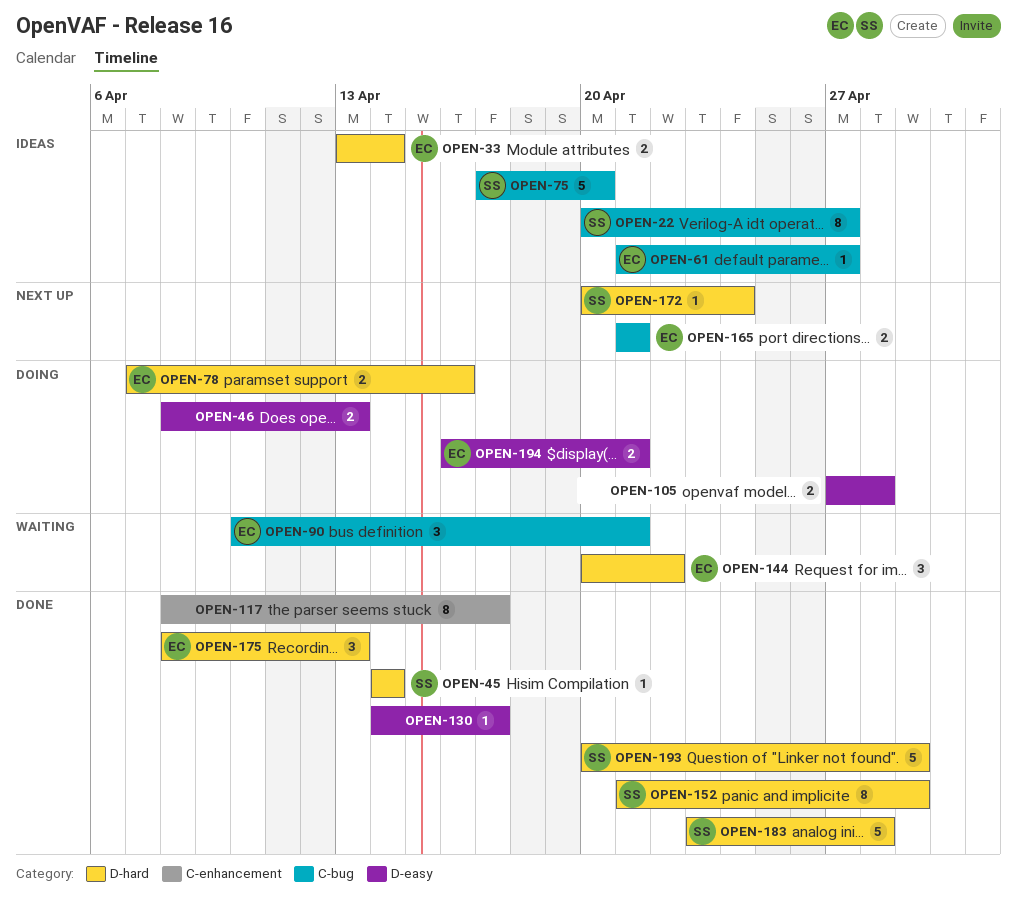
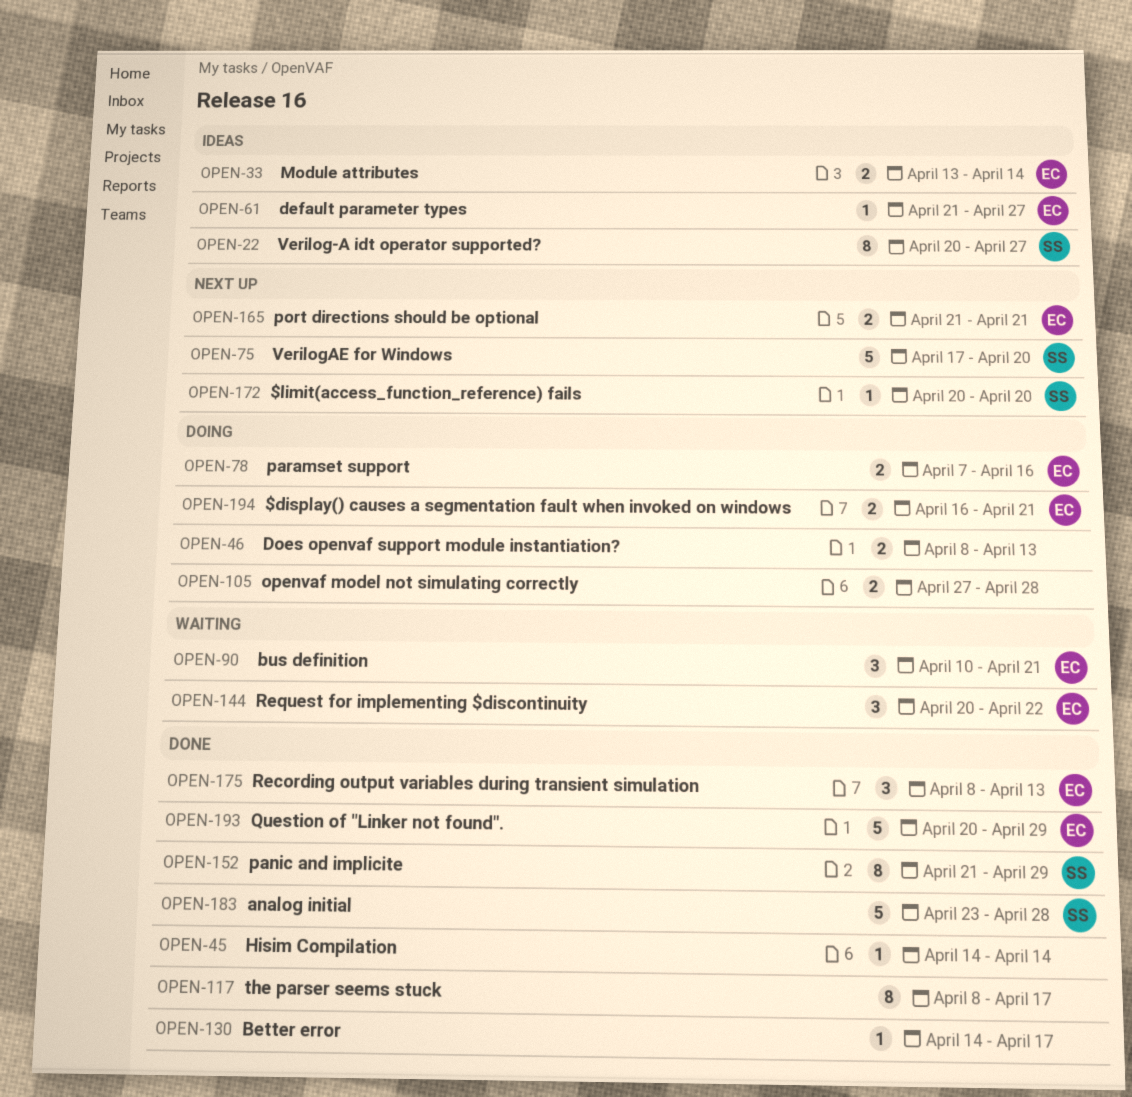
OPEN-45, owner: SS -> none
OPEN-75, status: Ideas -> Next up
OPEN-172, due: Apr 24 -> Apr 20
OPEN-193, owner: SS -> EC

